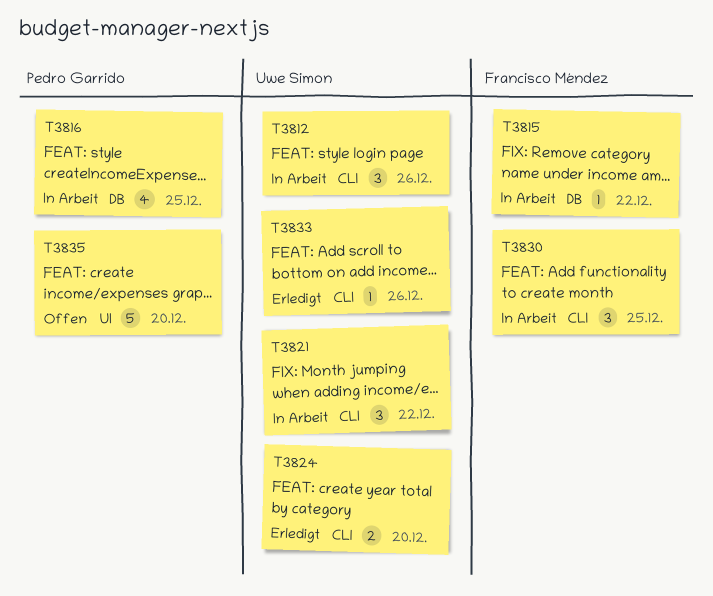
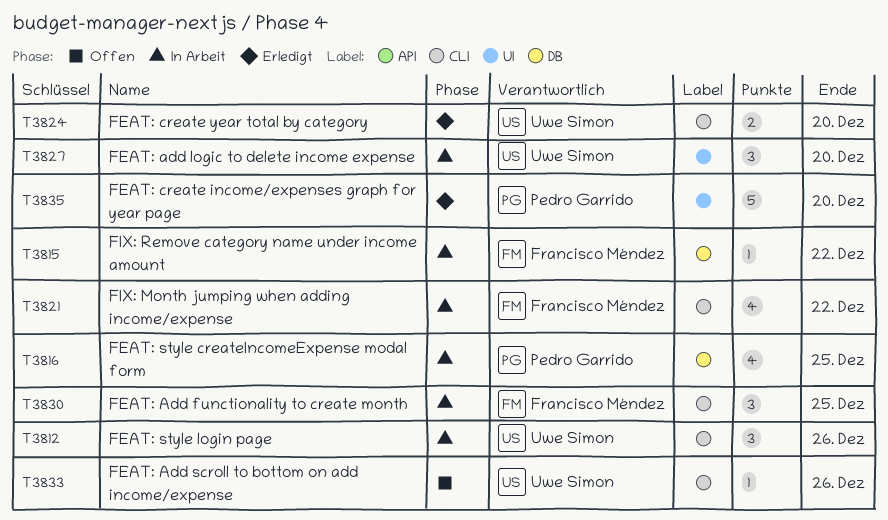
T3821, owner: Uwe Simon -> Francisco Méndez
T3821, estimate: 3 -> 4
T3827: none -> present
T3833, status: Erledigt -> Offen
T3835, status: Offen -> Erledigt

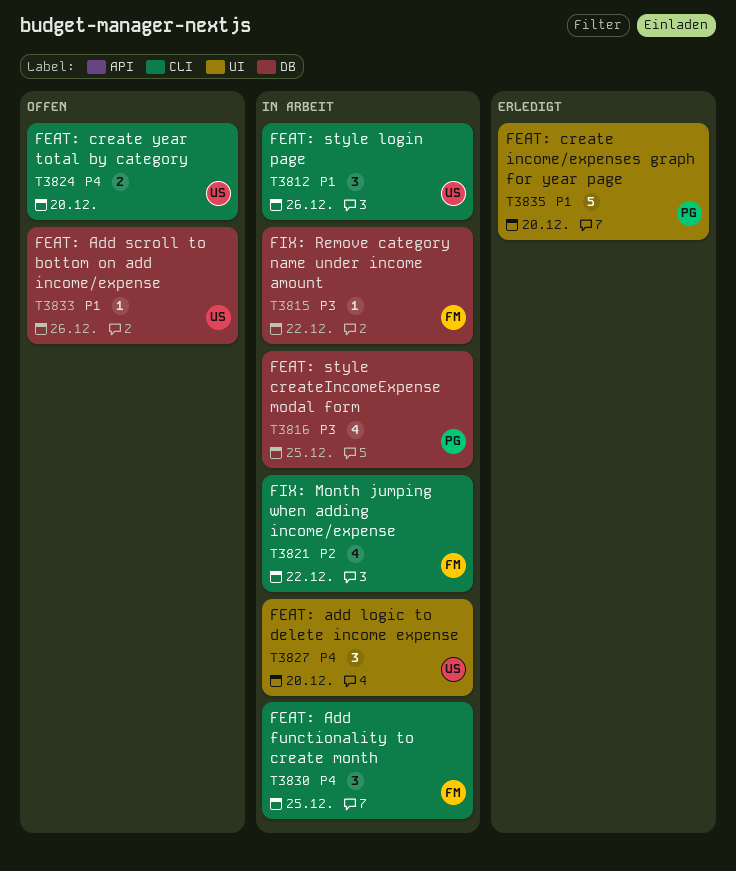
T3824, status: Erledigt -> Offen
T3833, label: CLI -> DB

